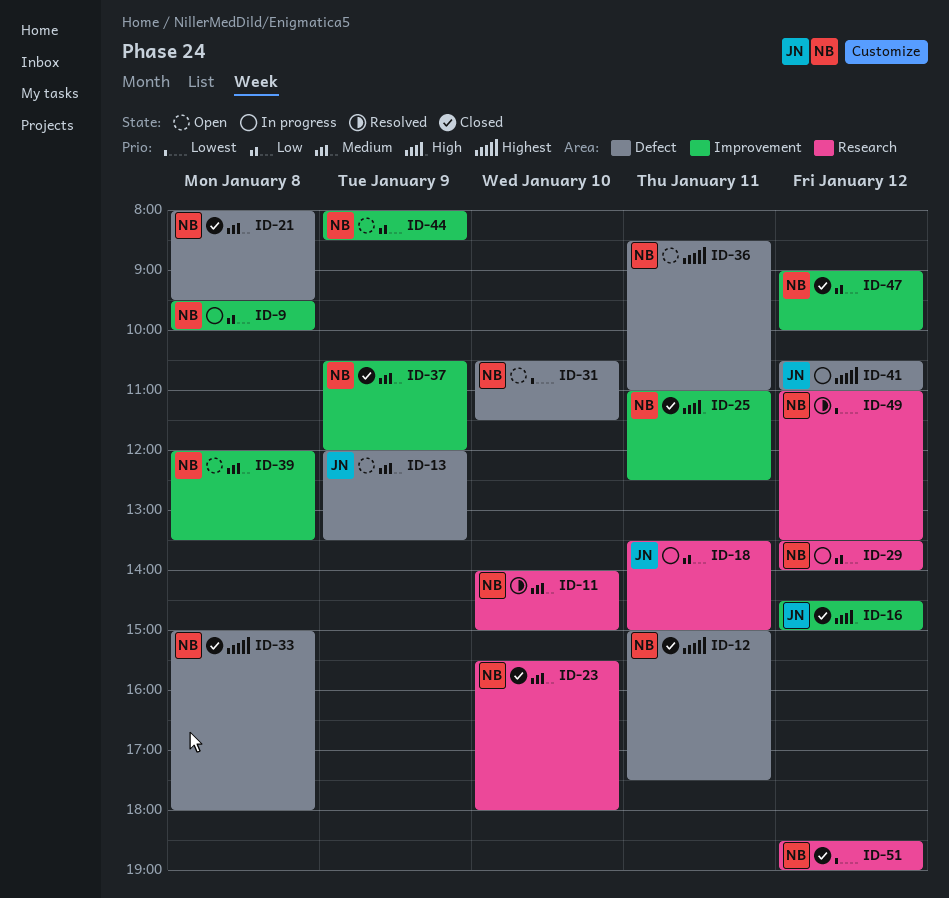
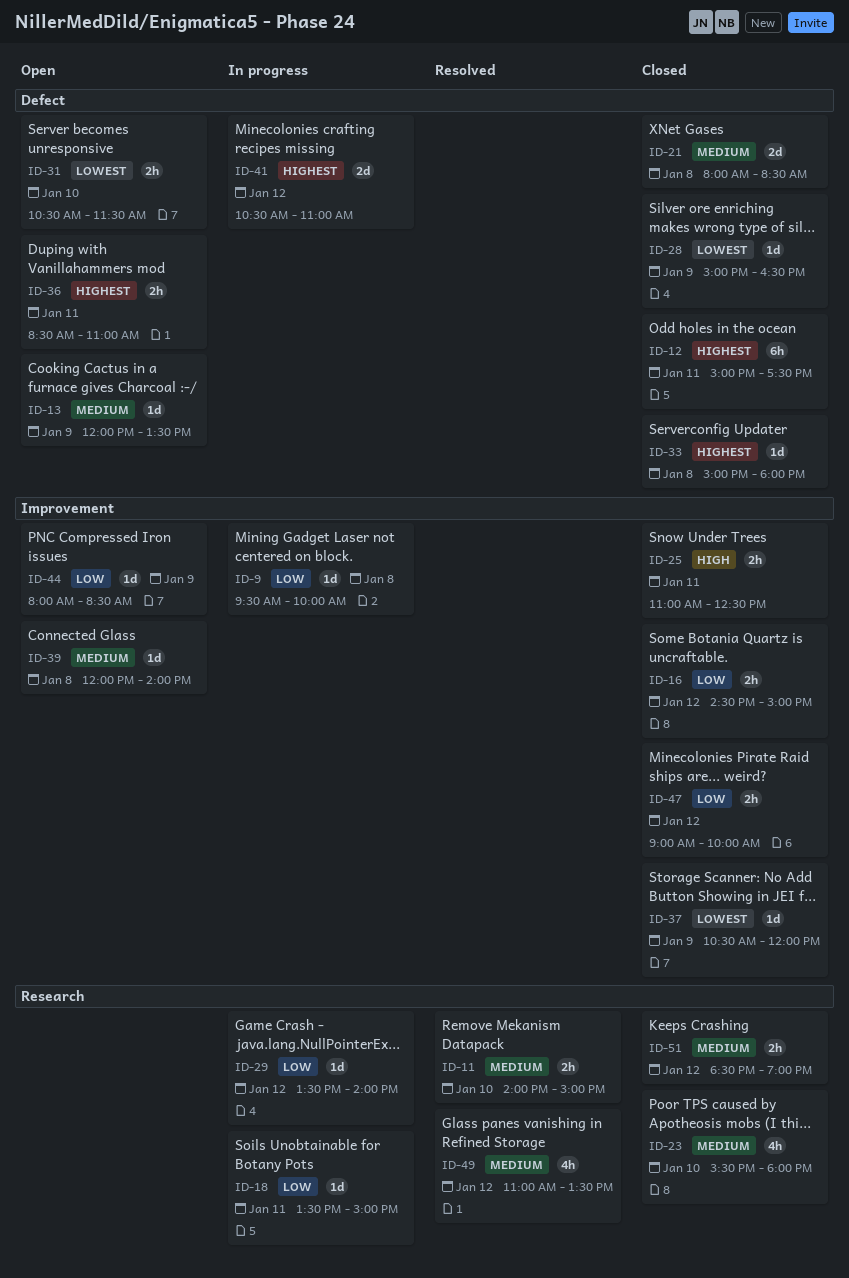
ID-16, priority: High -> Low
ID-21, ends: 09:30 -> 08:30
ID-28: none -> present
ID-37, priority: Medium -> Lowest
ID-39, ends: 13:30 -> 14:00
ID-49, priority: Lowest -> Medium
ID-51, priority: Lowest -> Medium

